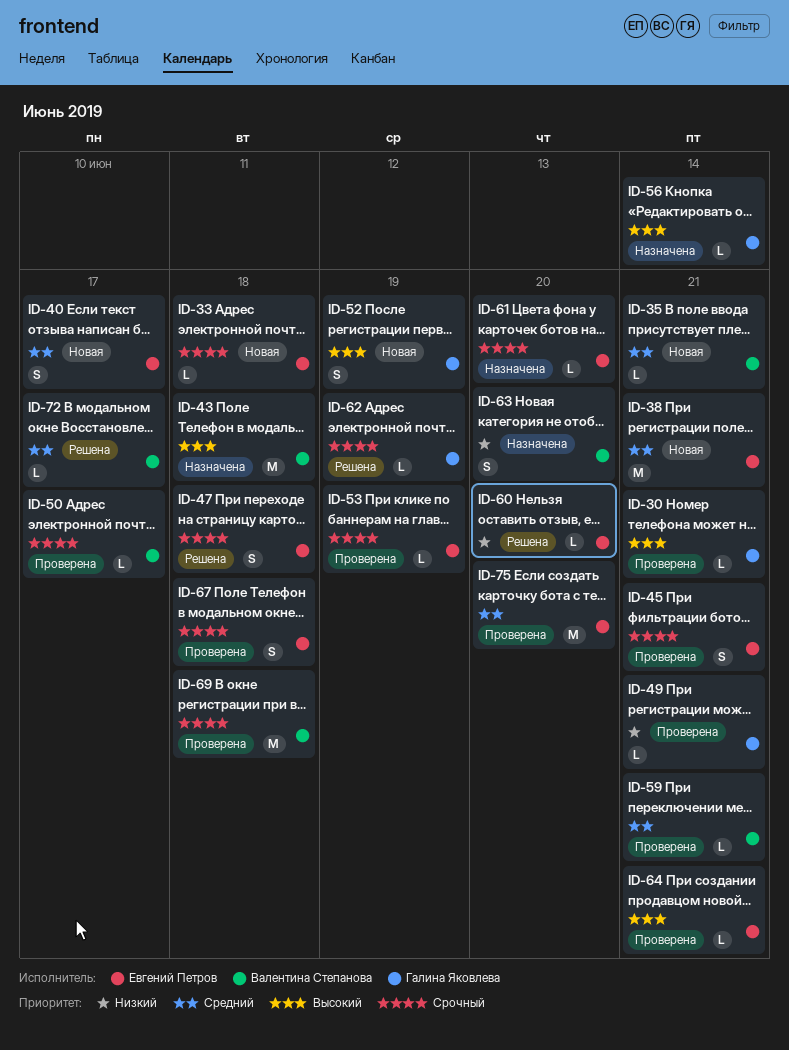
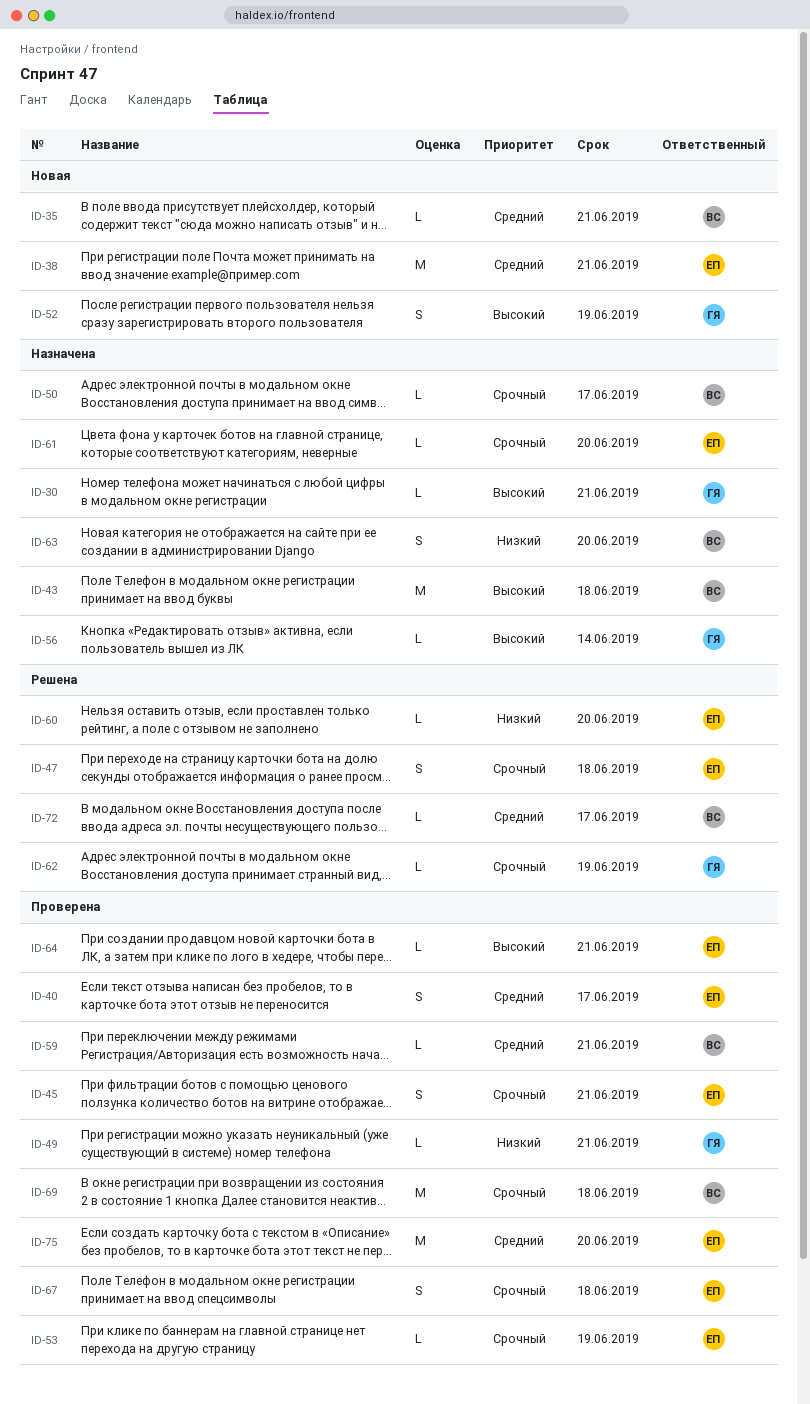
ID-30, status: Проверена -> Назначена
ID-33: present -> none
ID-40, status: Новая -> Проверена
ID-50, status: Проверена -> Назначена

